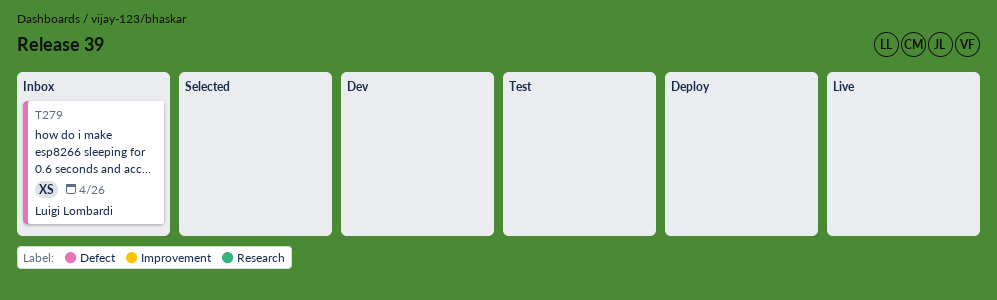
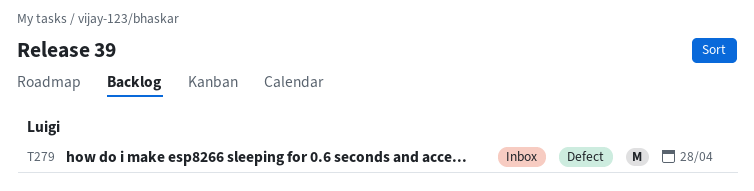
T279, estimate: XS -> M
T279, due: Apr 26 -> Apr 28

